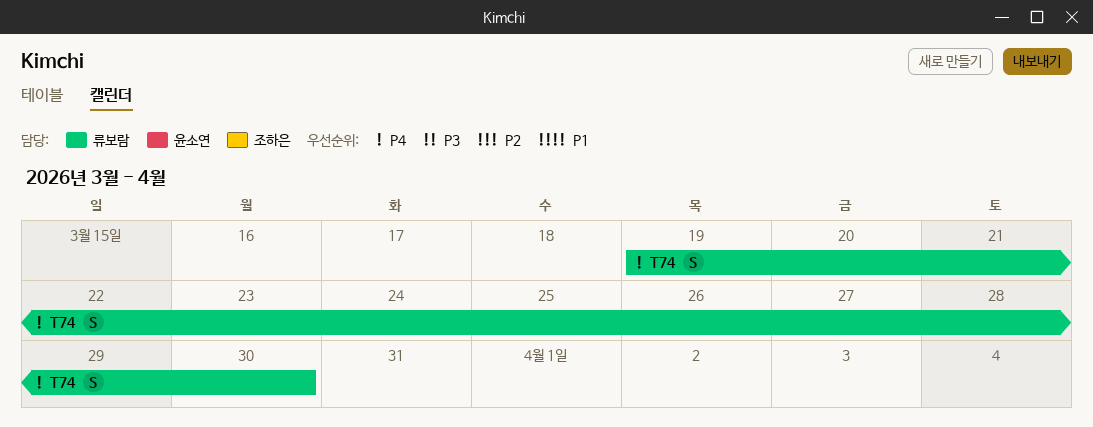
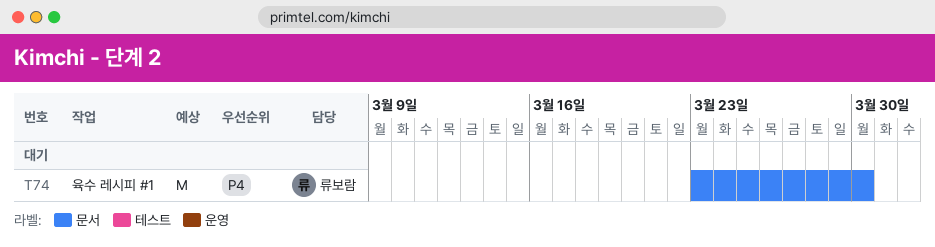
T74, estimate: S -> M
T74, start: Mar 19 -> Mar 23

